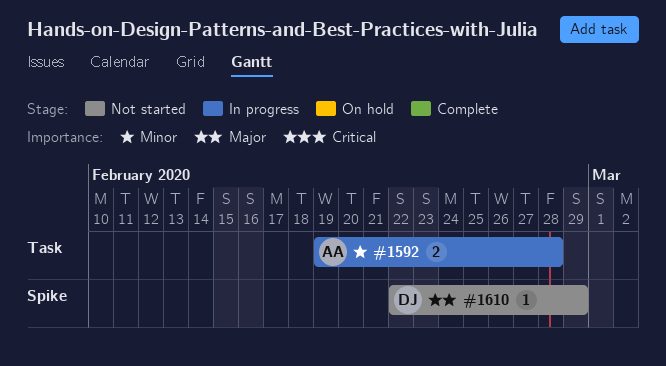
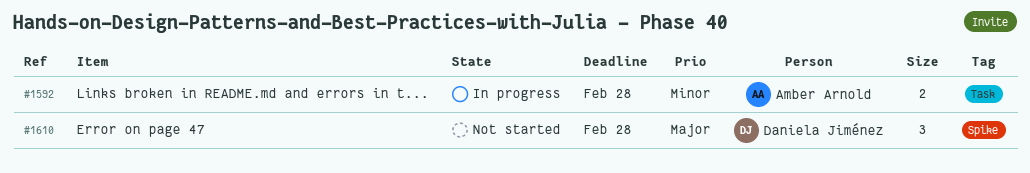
#1610, estimate: 1 -> 3
#1610, due: Feb 29 -> Feb 28

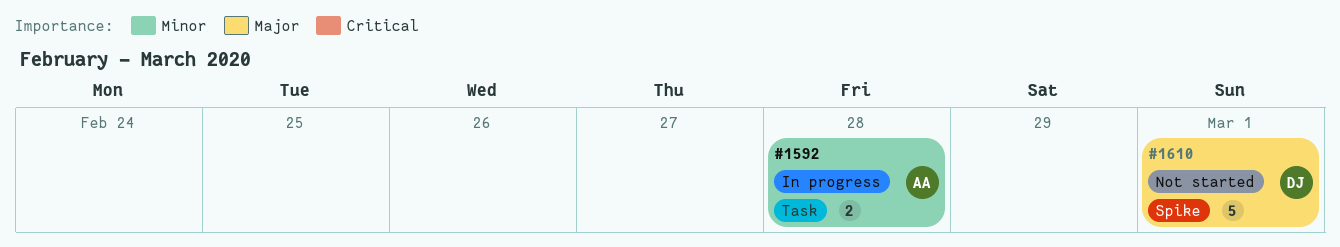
#1610, estimate: 3 -> 5
#1610, due: Feb 28 -> Mar 1

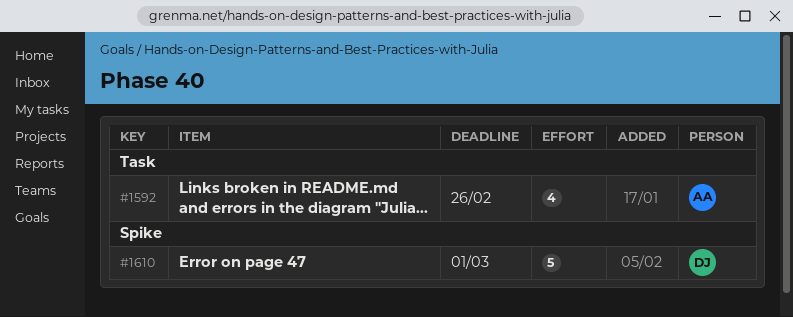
#1592, estimate: 2 -> 4
#1592, due: Feb 28 -> Feb 26

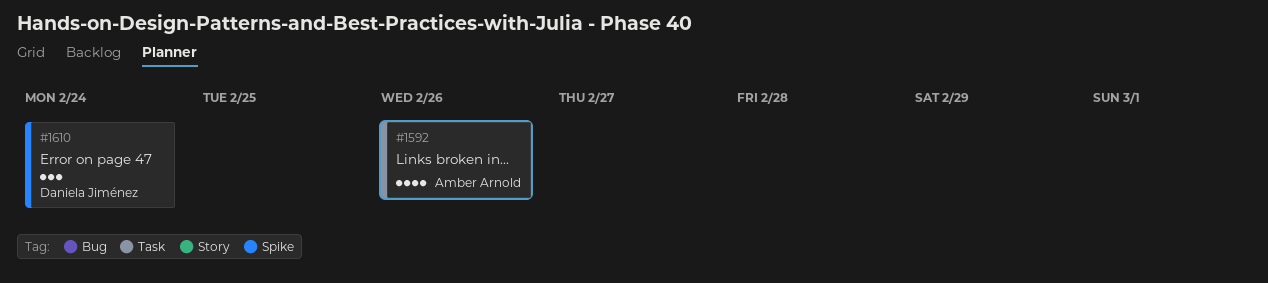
#1610, estimate: 5 -> 3
#1610, due: Mar 1 -> Feb 24

